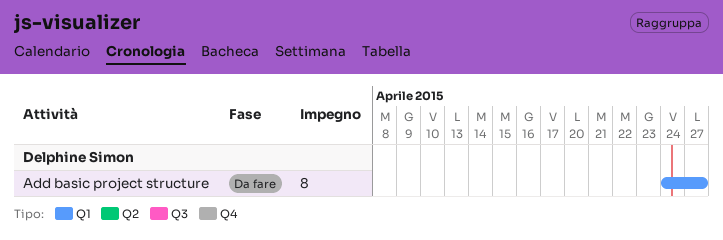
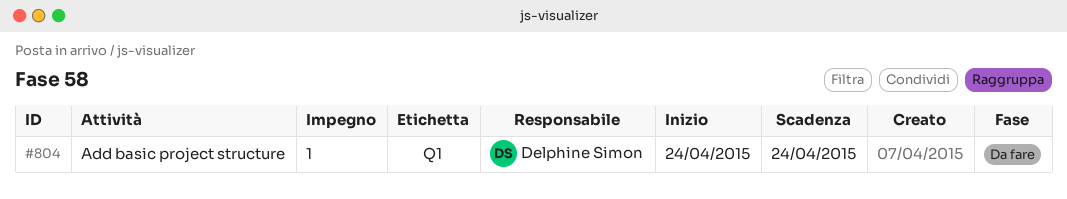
Add basic project structure, estimate: 8 -> 1
Add basic project structure, due: Apr 27 -> Apr 24

